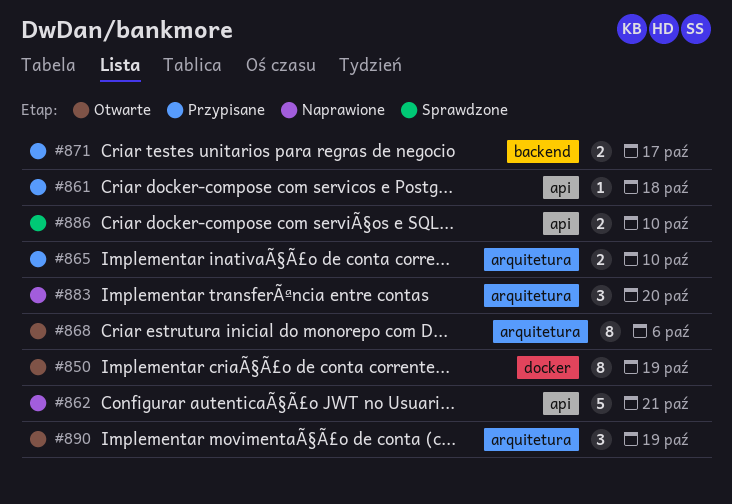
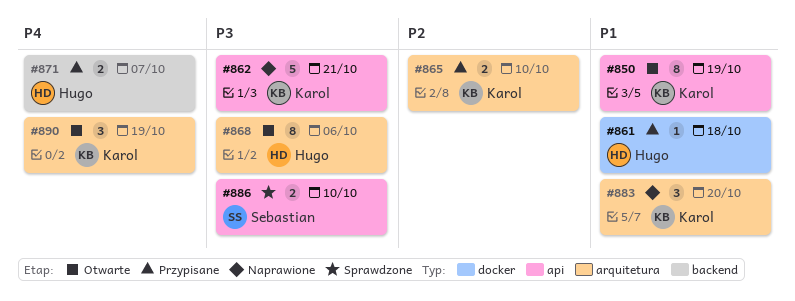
#850, label: docker -> api
#861, label: api -> docker
#871, due: Oct 17 -> Oct 7

